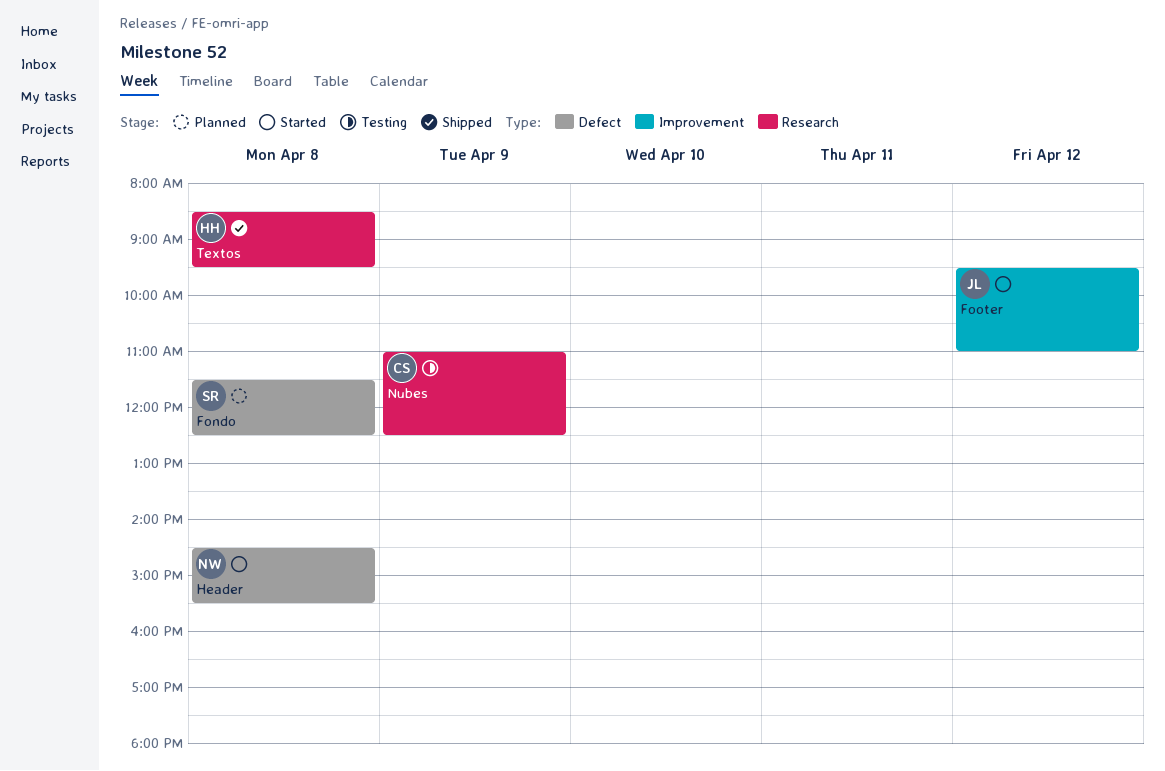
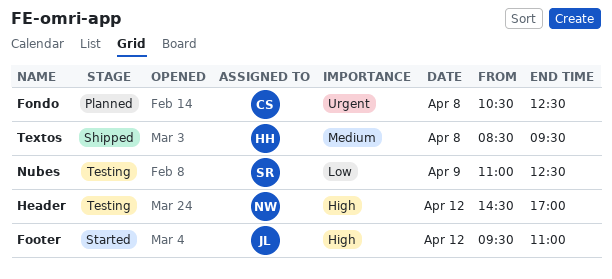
Fondo, owner: SR -> CS
Fondo, begins: 11:30 -> 10:30
Header, status: Started -> Testing
Header, day: Apr 8 -> Apr 12
Header, ends: 15:30 -> 17:00
Nubes, owner: CS -> SR

